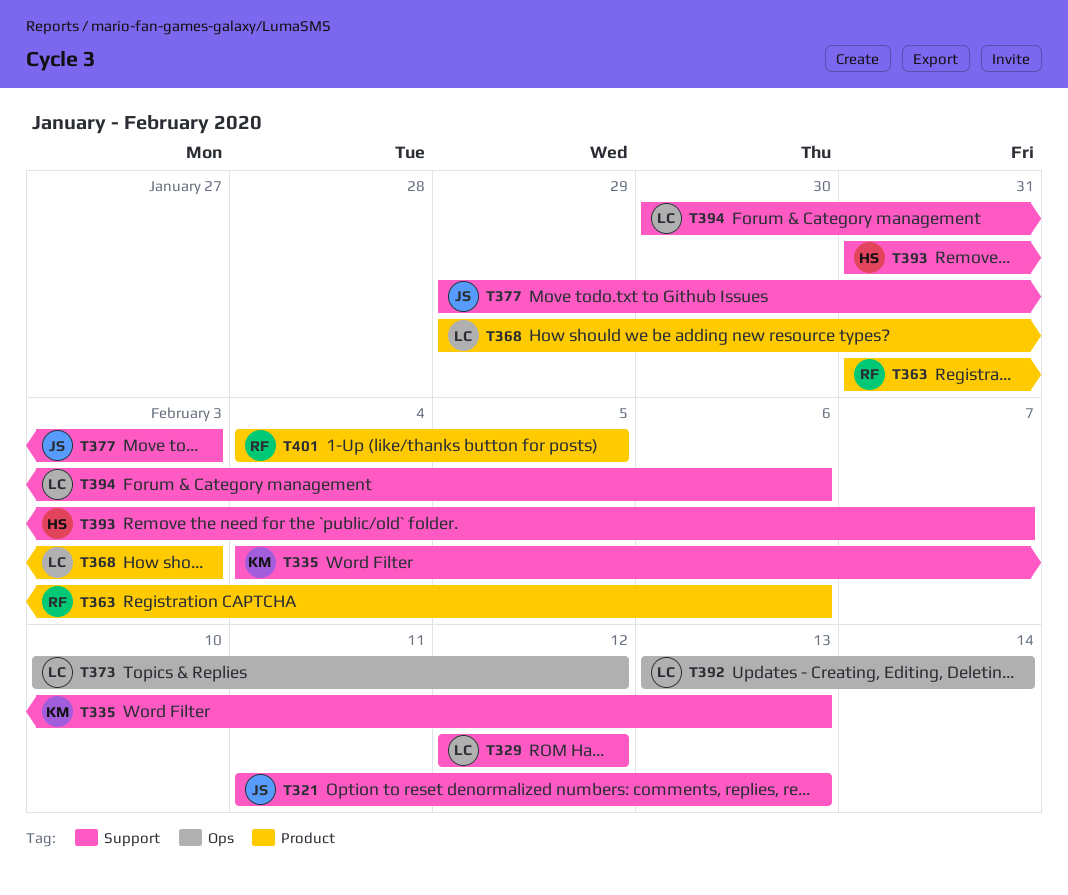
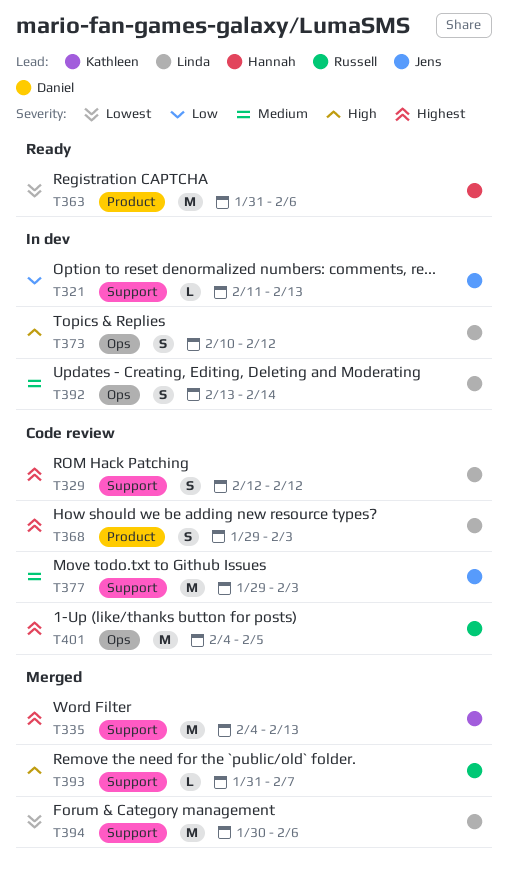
T363, owner: Russell -> Hannah
T393, owner: Hannah -> Russell
T401, label: Product -> Ops

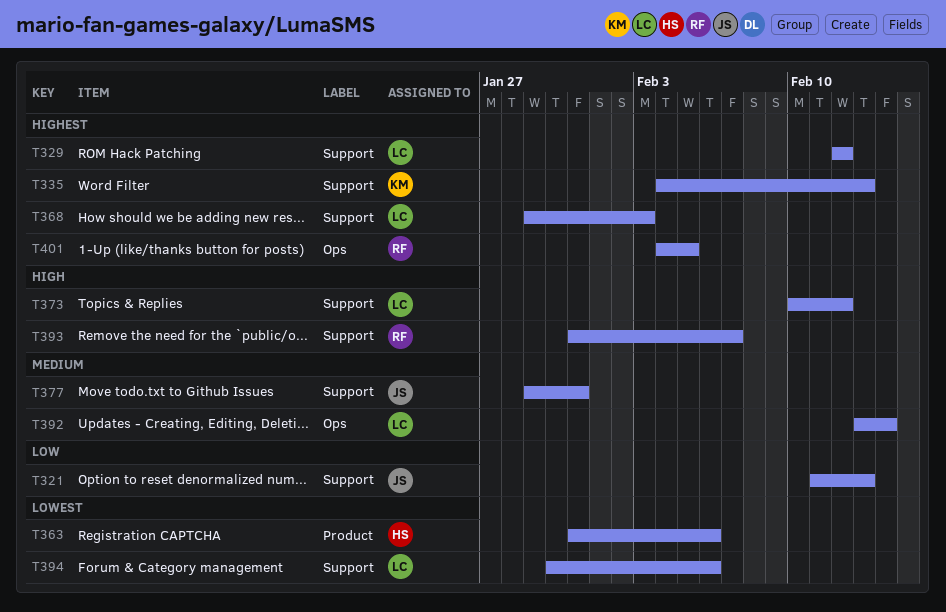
T368, label: Product -> Support
T373, label: Ops -> Support
T377, due: Feb 3 -> Jan 31

